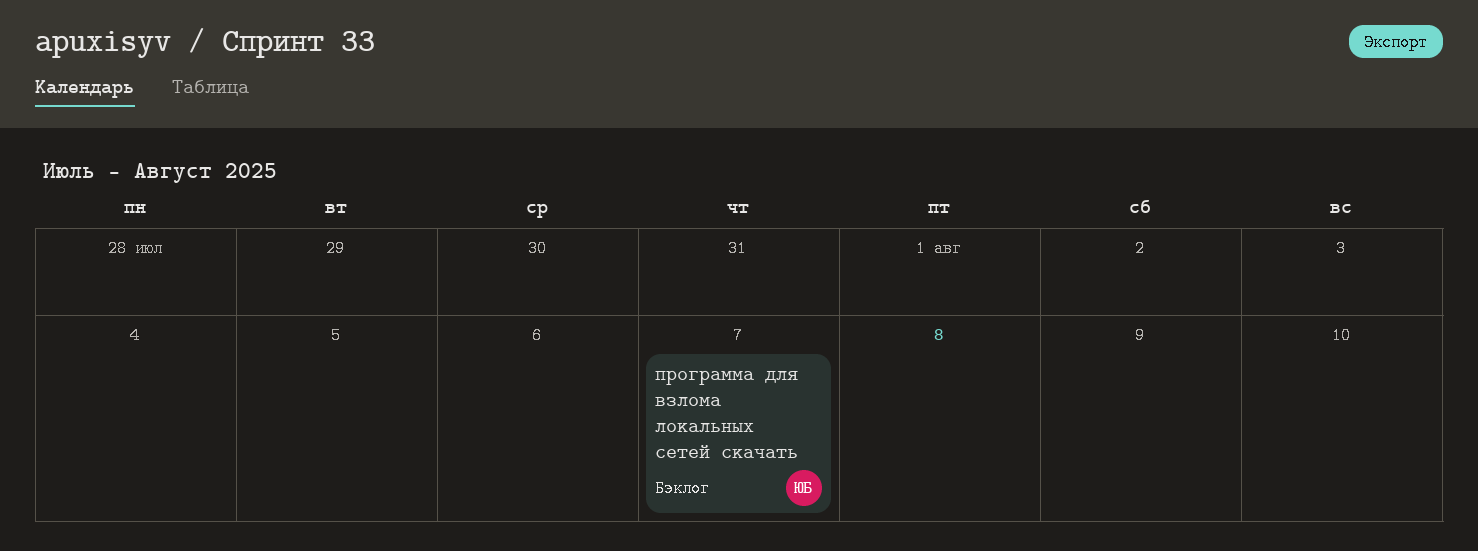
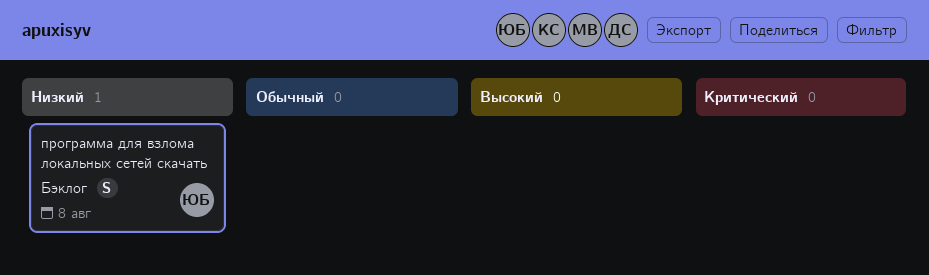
программа для взлома локальных сетей скачать, due: Aug 7 -> Aug 8

